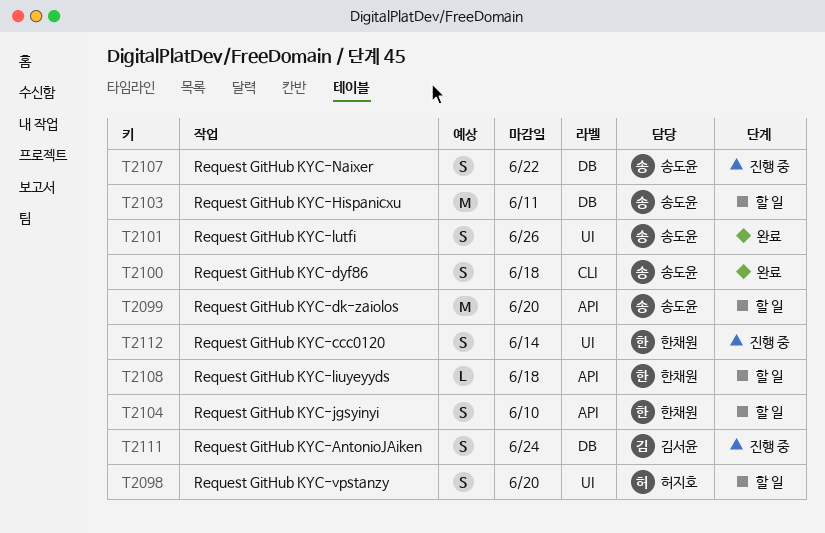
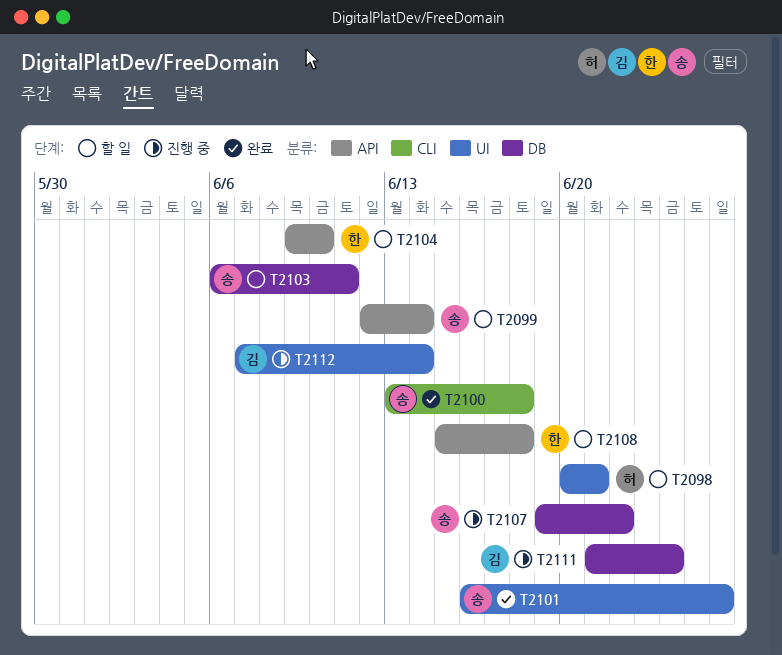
T2098, due: Jun 20 -> Jun 21
T2099, due: Jun 20 -> Jun 14
T2112, owner: 한채원 -> 김서윤

